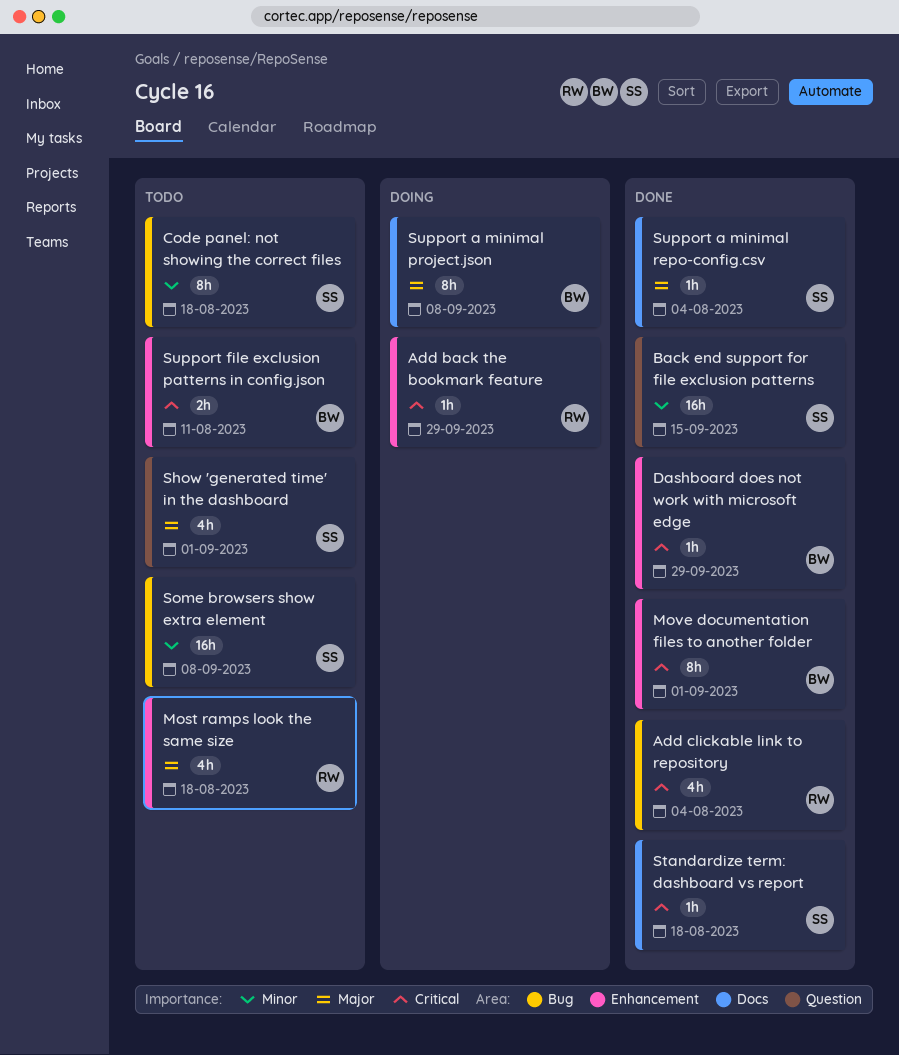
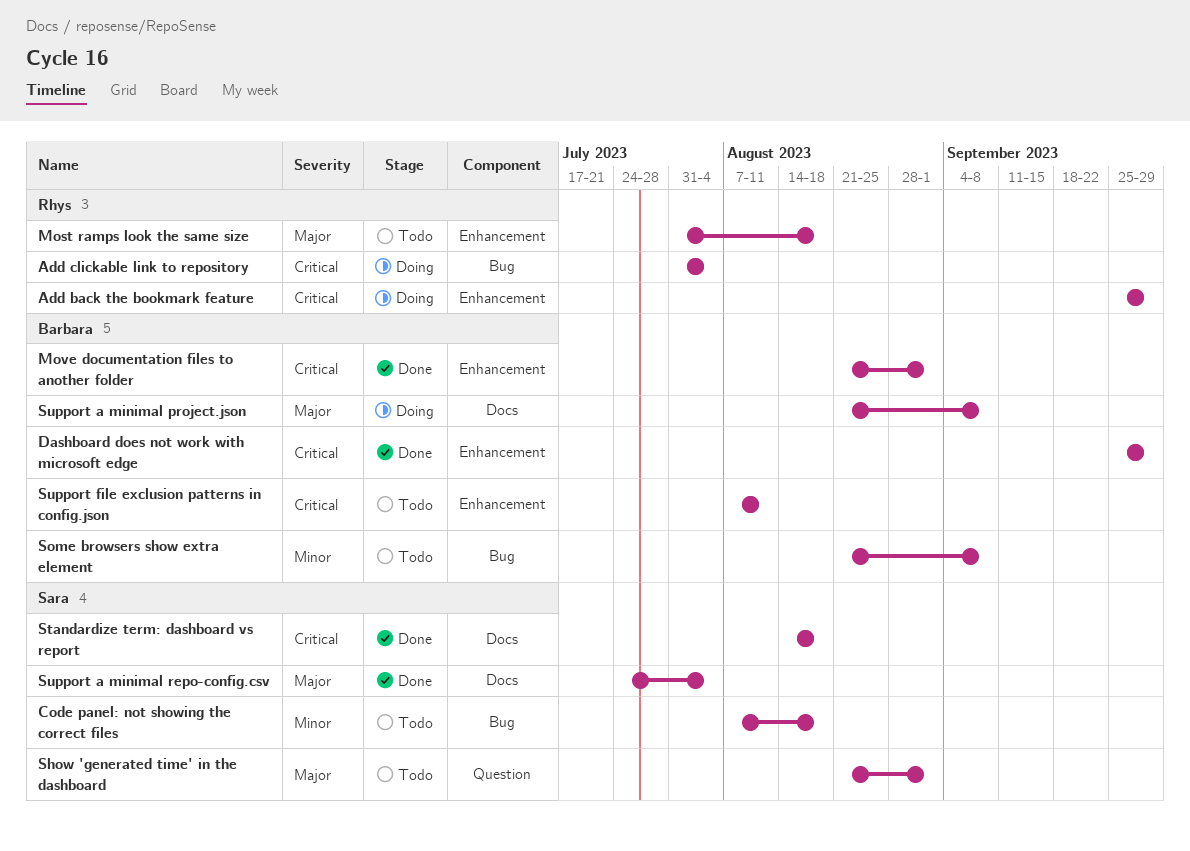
Add clickable link to repository, status: Done -> Doing
Back end support for file exclusion patterns: present -> none
Some browsers show extra element, owner: Sara -> Barbara

